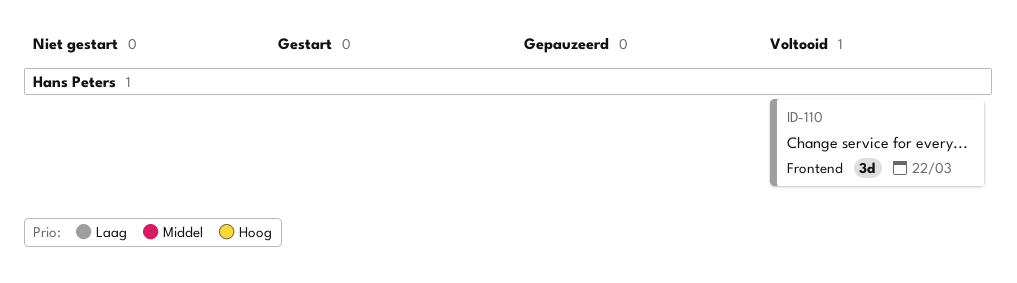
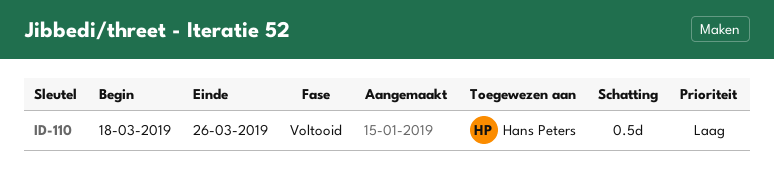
ID-110, estimate: 3d -> 0.5d
ID-110, due: Mar 22 -> Mar 26

